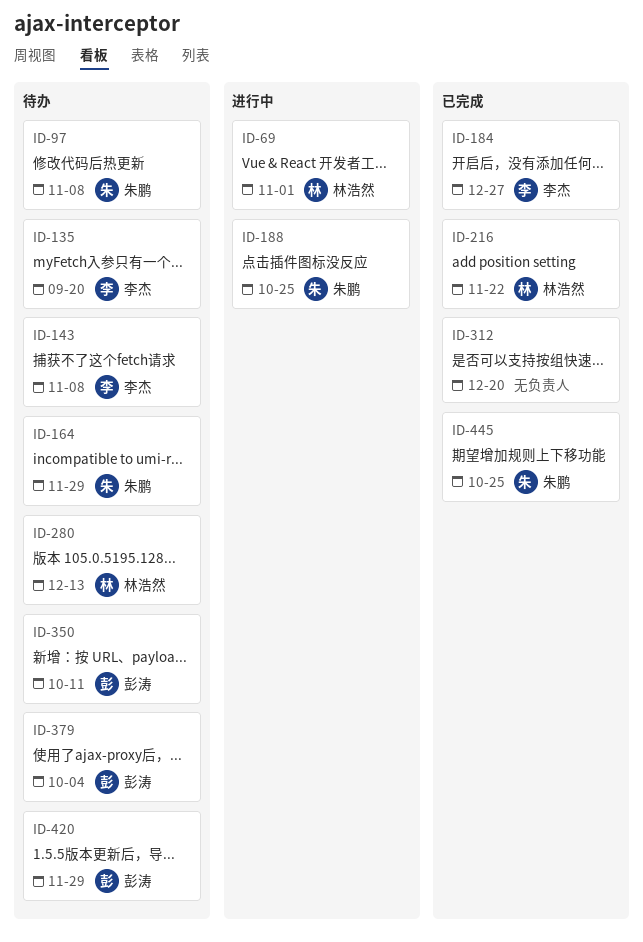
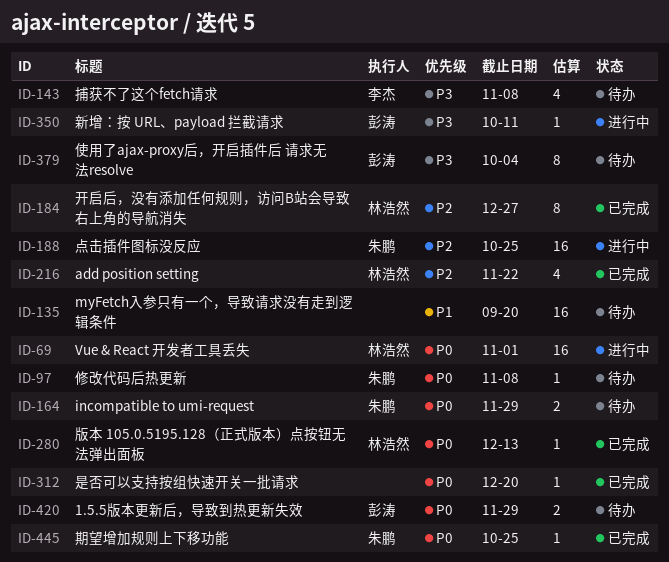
ID-135, owner: 李杰 -> none
ID-184, owner: 李杰 -> 林浩然
ID-280, status: 待办 -> 已完成
ID-350, status: 待办 -> 进行中

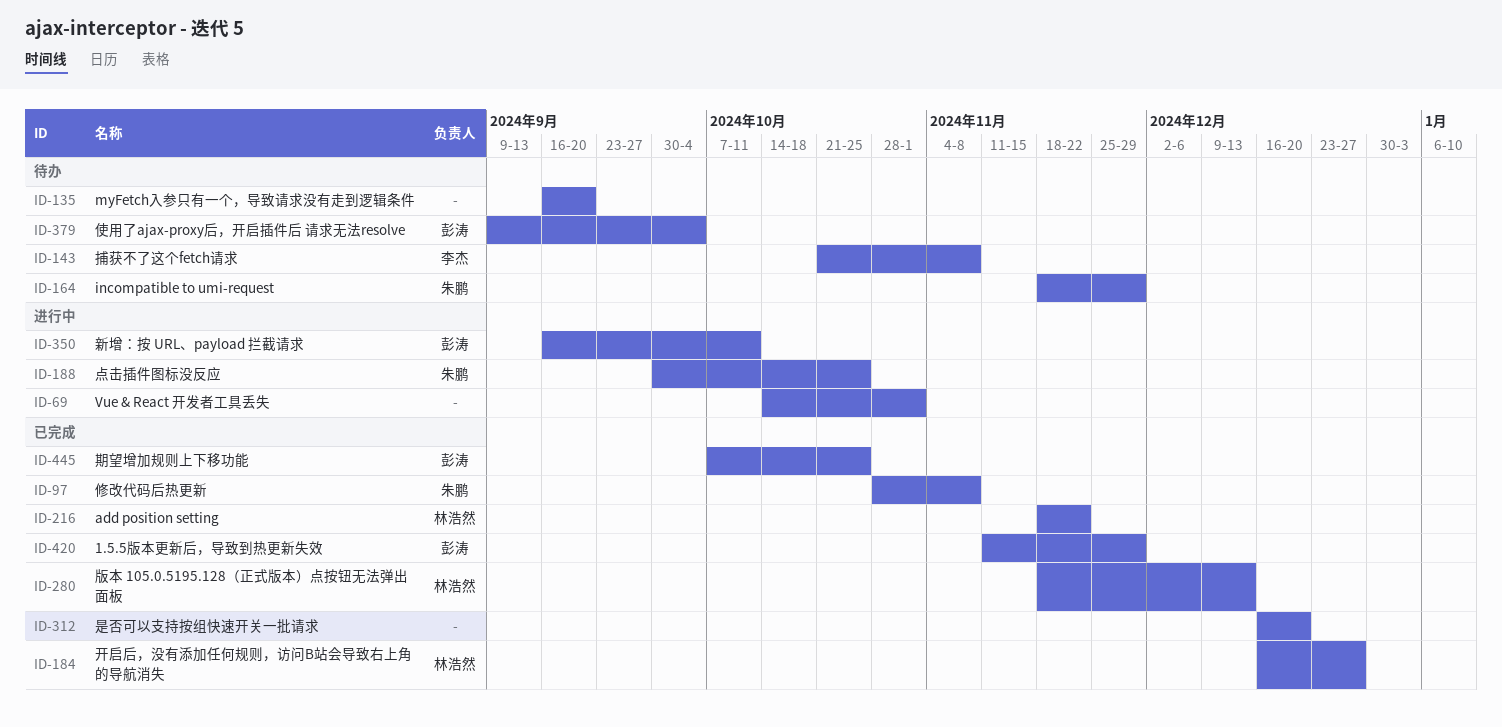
ID-69, owner: 林浩然 -> none
ID-97, status: 待办 -> 已完成
ID-420, status: 待办 -> 已完成
ID-445, owner: 朱鹏 -> 彭涛

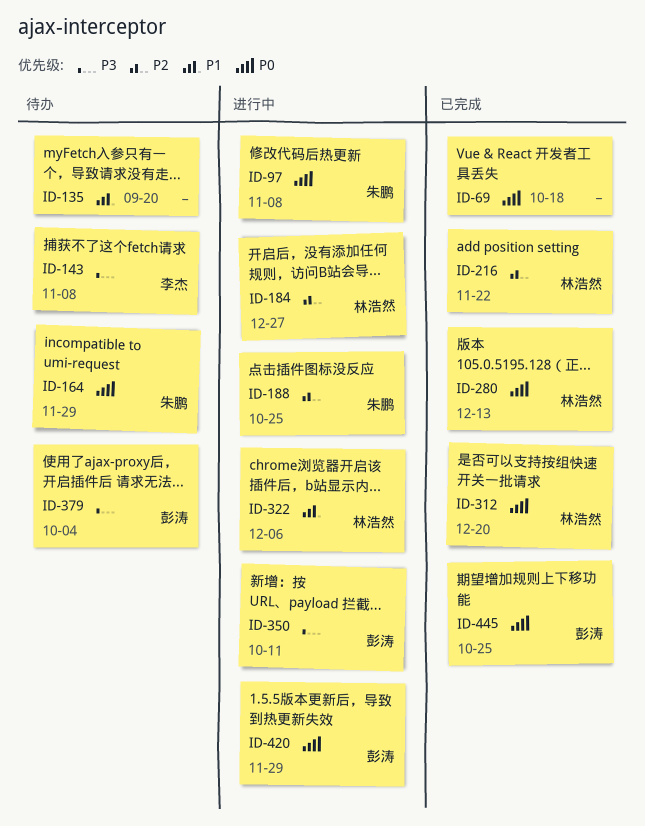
ID-69, status: 进行中 -> 已完成
ID-69, due: Nov 1 -> Oct 18
ID-97, status: 已完成 -> 进行中
ID-184, status: 已完成 -> 进行中
ID-312, owner: none -> 林浩然
ID-322: none -> present
ID-420, status: 已完成 -> 进行中

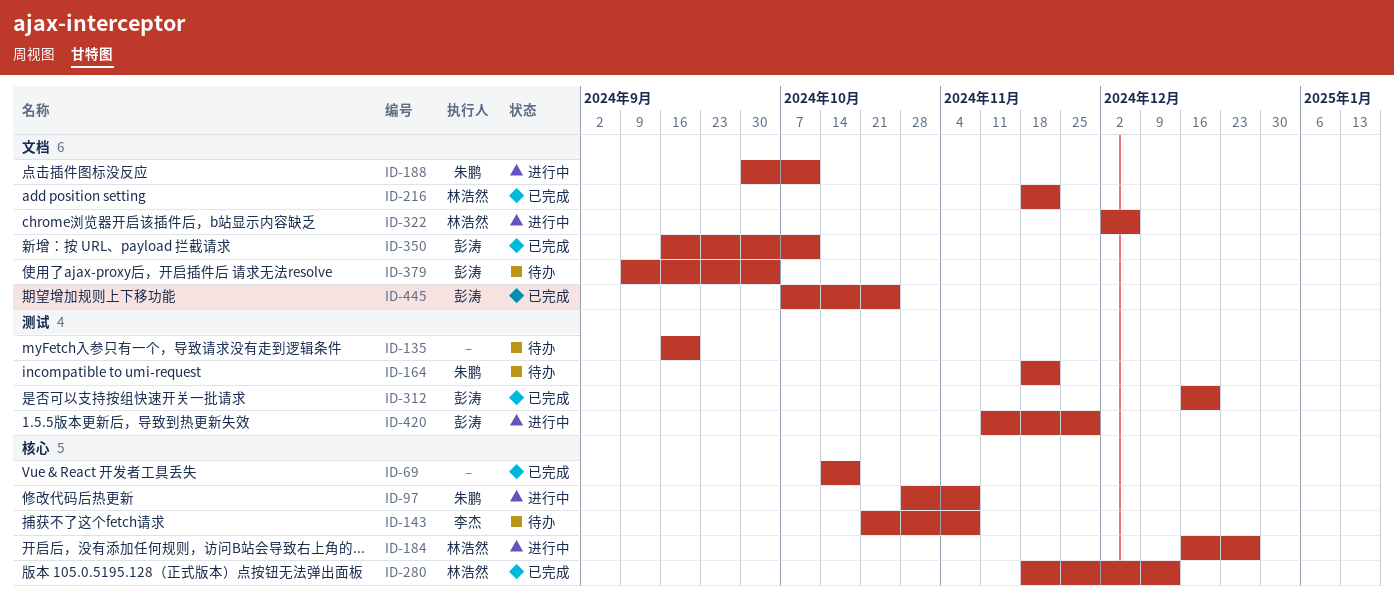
ID-164, due: Nov 29 -> Nov 22
ID-188, due: Oct 25 -> Oct 11
ID-312, owner: 林浩然 -> 彭涛
ID-350, status: 进行中 -> 已完成

